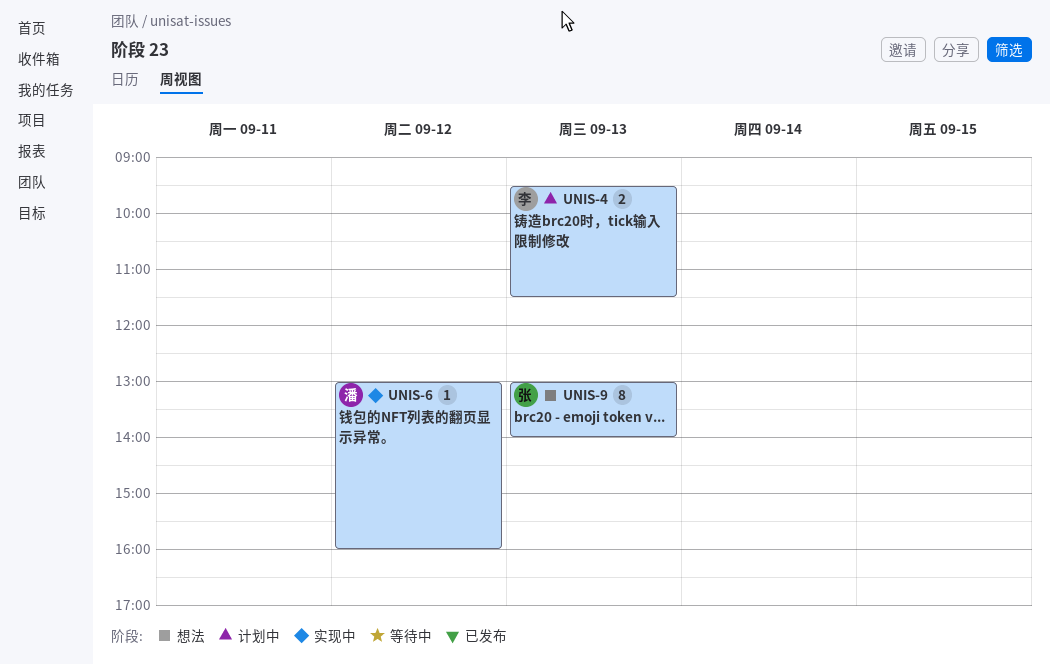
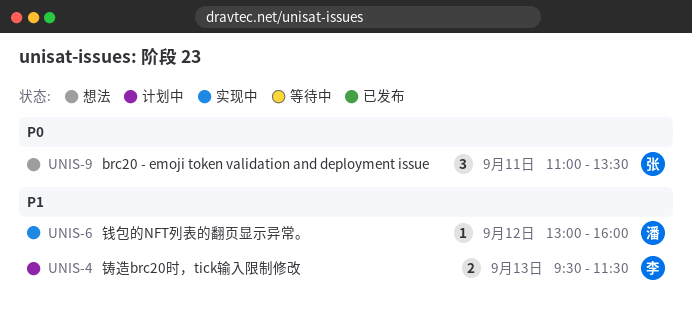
UNIS-9, estimate: 8 -> 3
UNIS-9, day: Sep 13 -> Sep 11
UNIS-9, begins: 13:00 -> 11:00
UNIS-9, ends: 14:00 -> 13:30

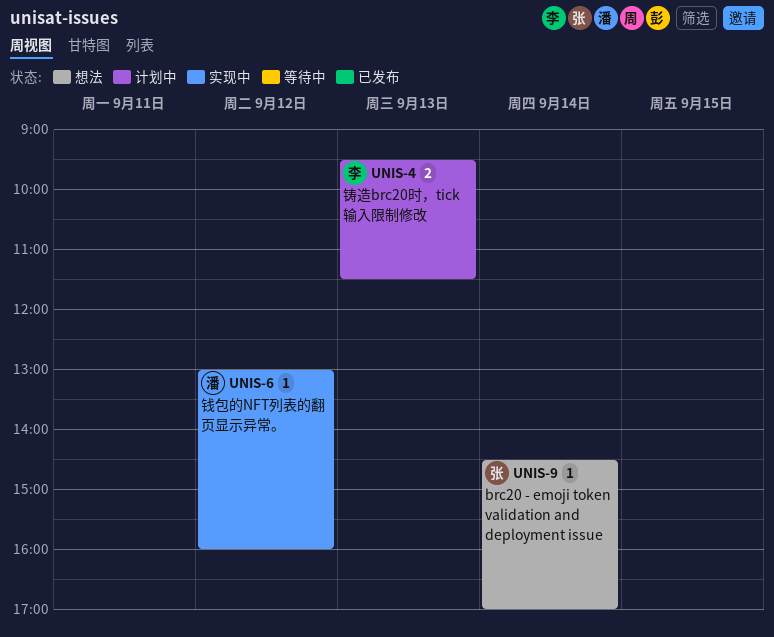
UNIS-9, estimate: 3 -> 1
UNIS-9, day: Sep 11 -> Sep 14
UNIS-9, begins: 11:00 -> 14:30
UNIS-9, ends: 13:30 -> 17:00

